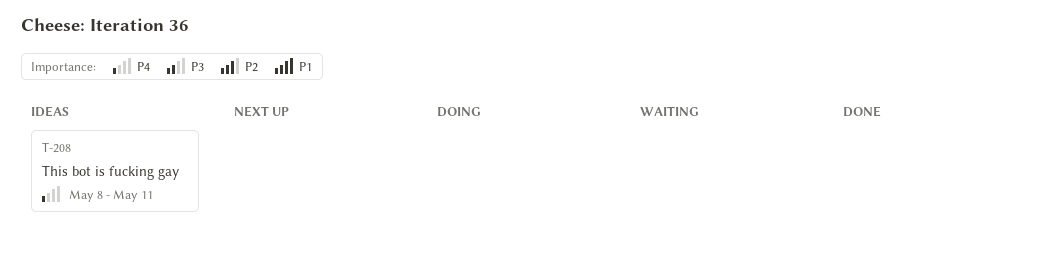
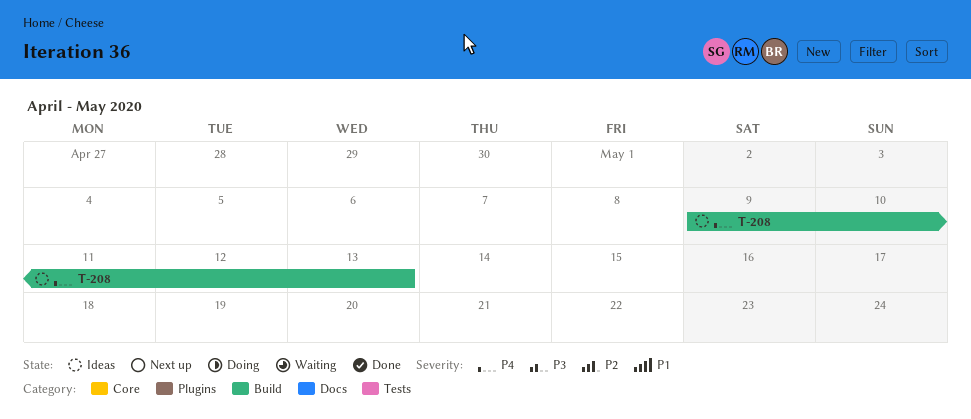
T-208, start: May 8 -> May 9
T-208, due: May 11 -> May 13

